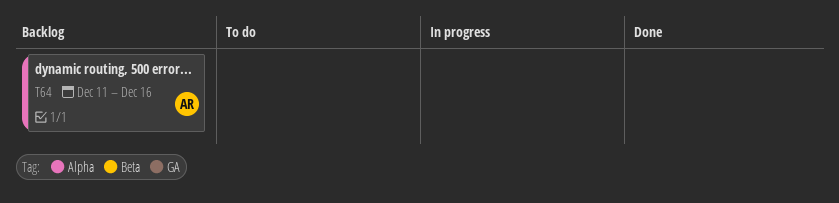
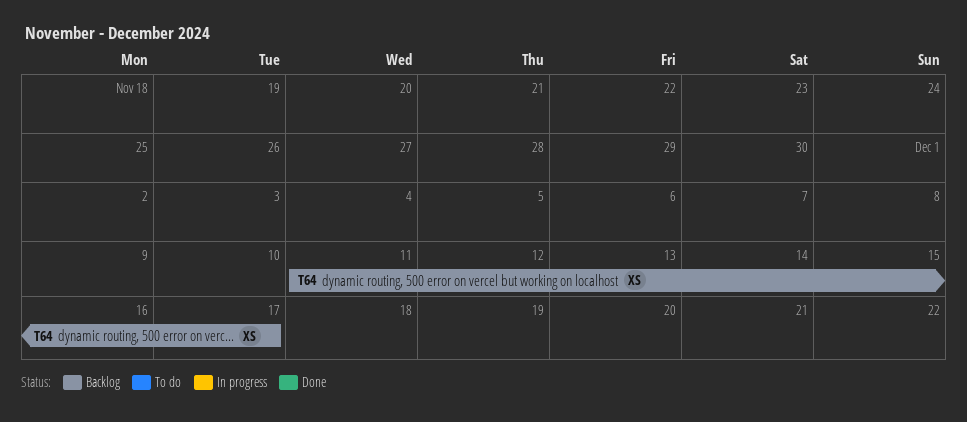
T64, due: Dec 16 -> Dec 17

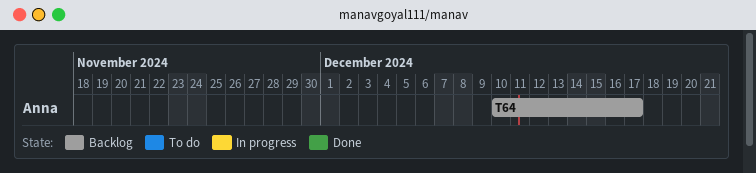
T64, start: Dec 11 -> Dec 10

